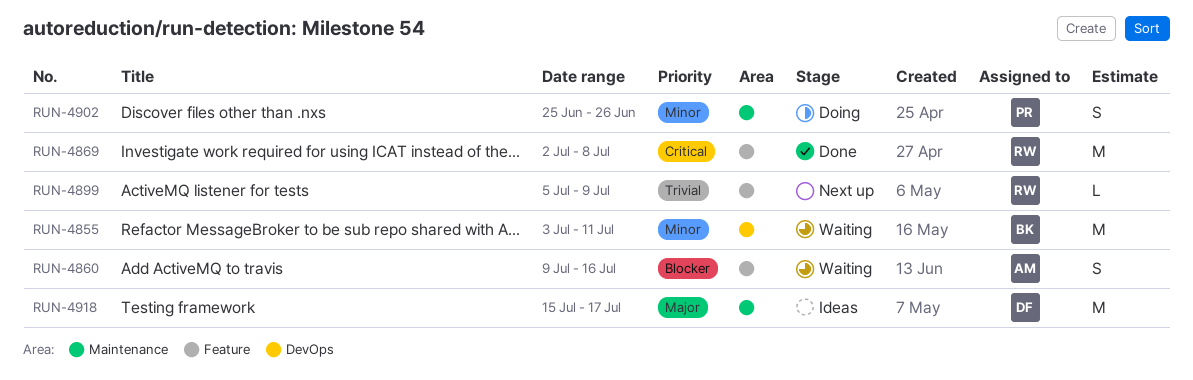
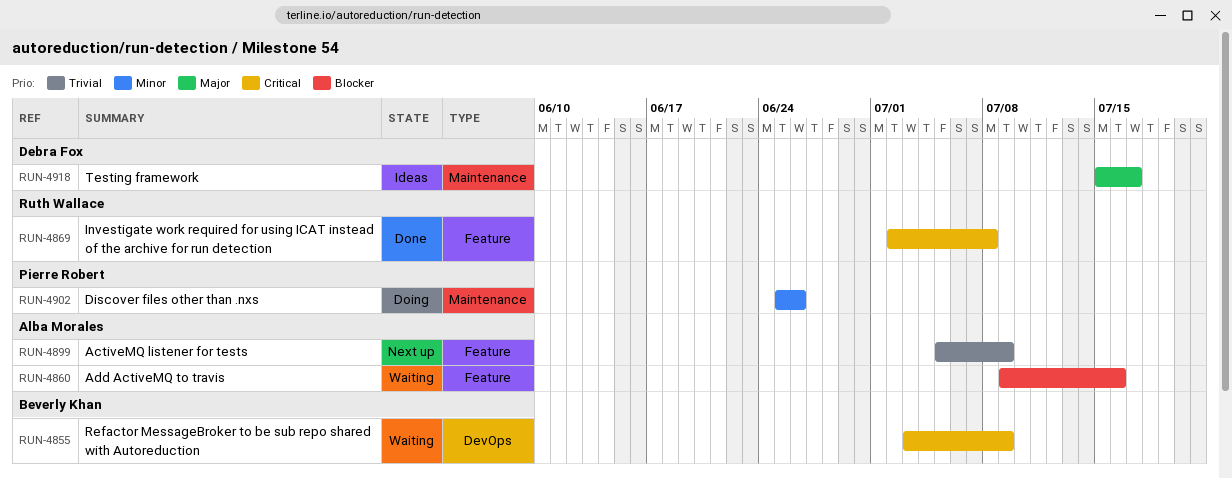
RUN-4855, priority: Minor -> Critical
RUN-4855, due: Jul 11 -> Jul 9
RUN-4899, owner: Ruth Wallace -> Alba Morales

